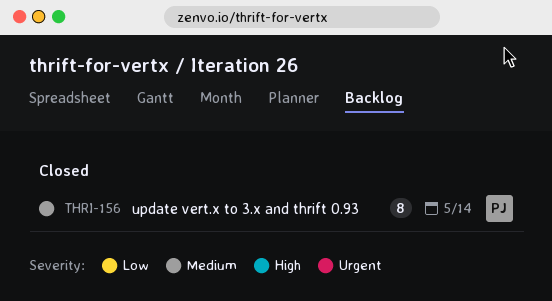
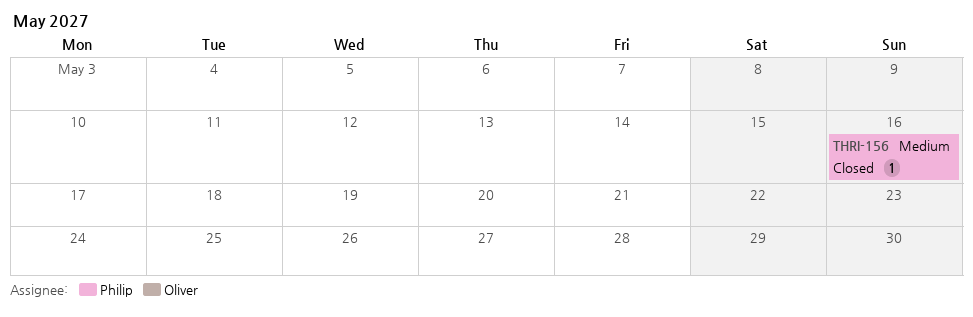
THRI-156, estimate: 8 -> 1
THRI-156, due: May 14 -> May 16

